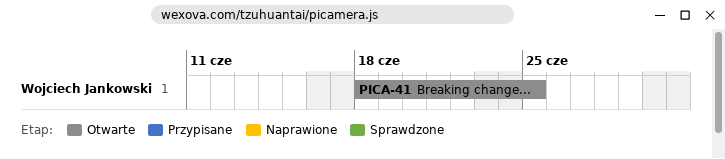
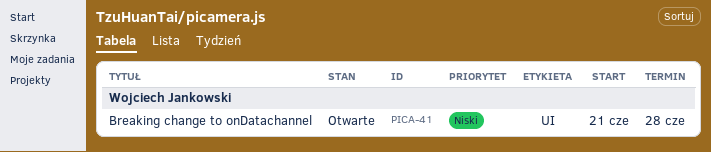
PICA-41, start: Jun 18 -> Jun 21
PICA-41, due: Jun 25 -> Jun 28

